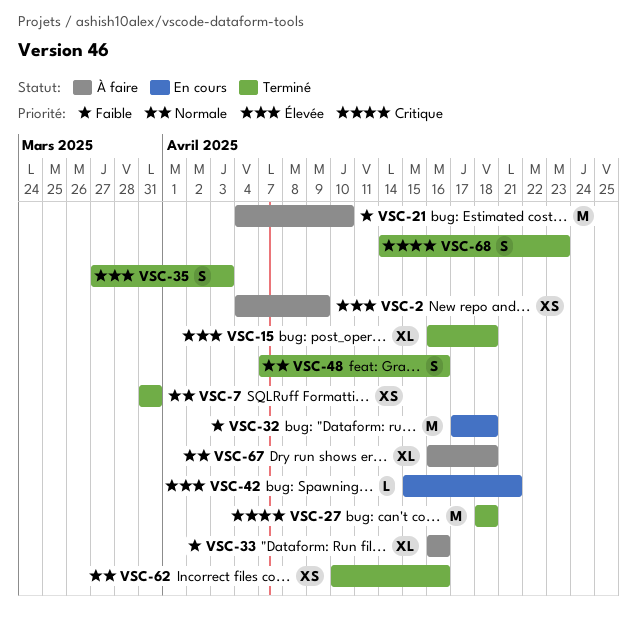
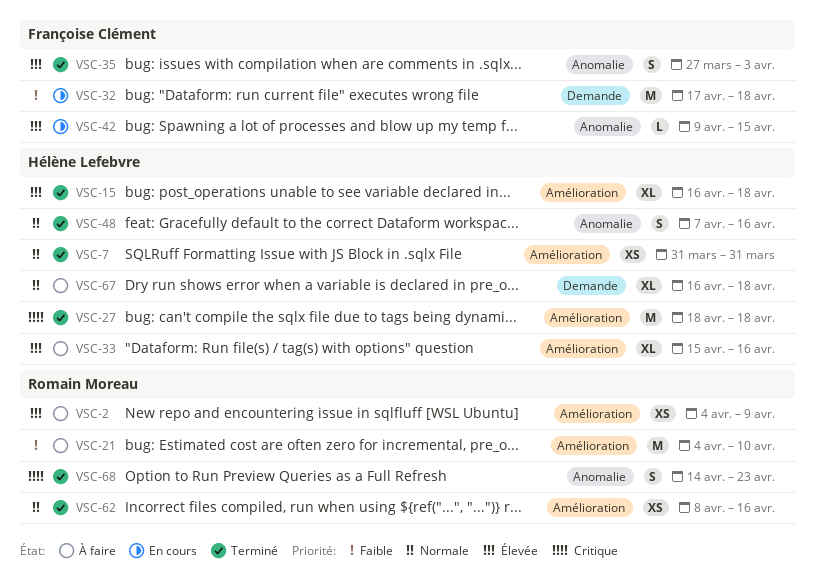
VSC-33, priority: Faible -> Élevée
VSC-33, start: Apr 16 -> Apr 15
VSC-42, start: Apr 15 -> Apr 9
VSC-42, due: Apr 21 -> Apr 15
VSC-62, start: Apr 10 -> Apr 8

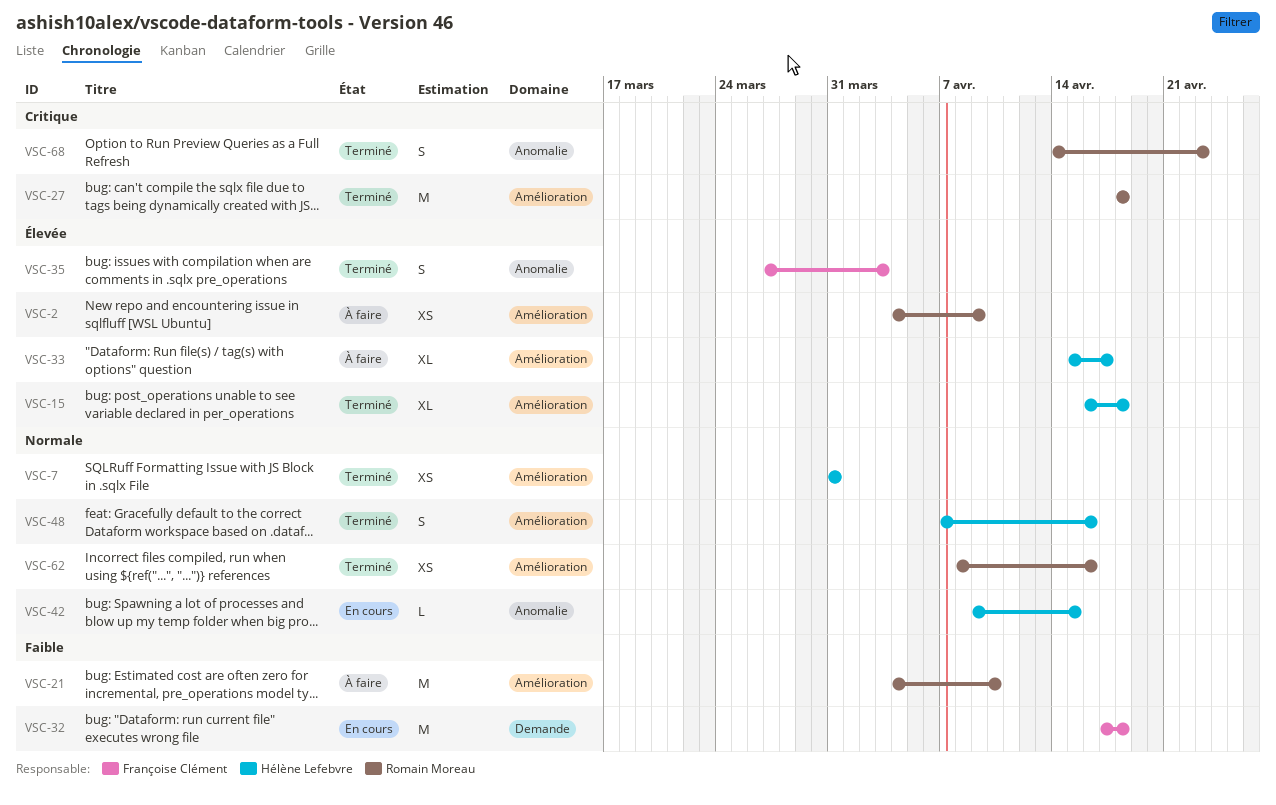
VSC-27, owner: Hélène Lefebvre -> Romain Moreau
VSC-33, due: Apr 16 -> Apr 17
VSC-42, owner: Françoise Clément -> Hélène Lefebvre
VSC-42, priority: Élevée -> Normale
VSC-48, label: Anomalie -> Amélioration
VSC-67: present -> none

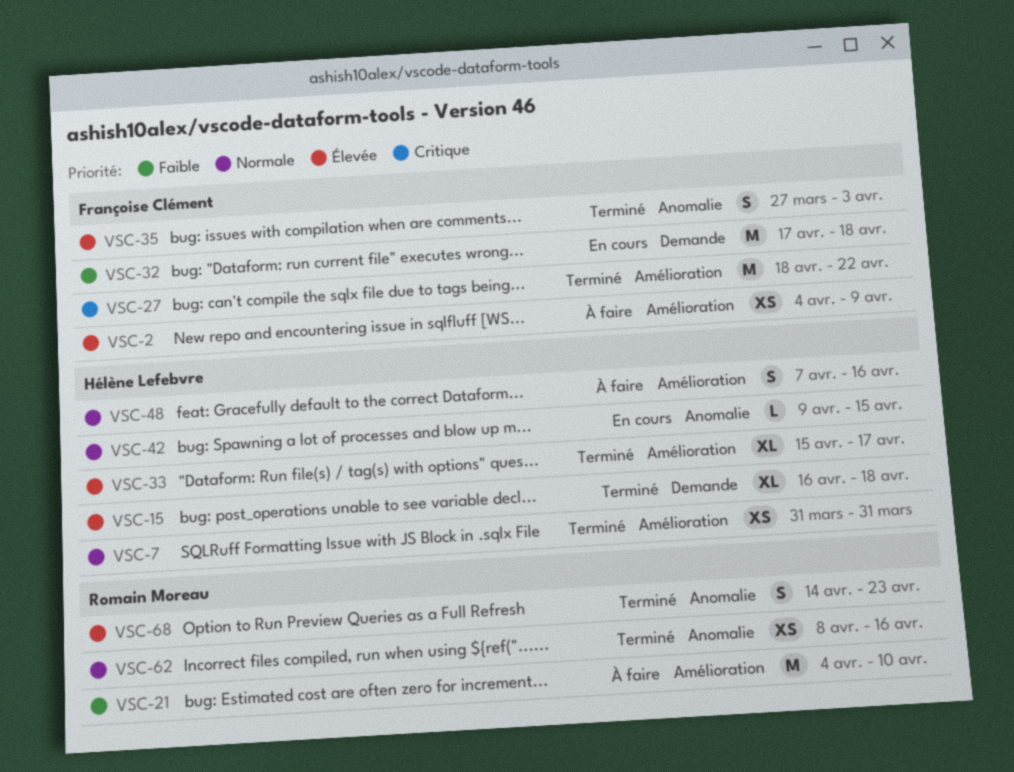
VSC-2, owner: Romain Moreau -> Françoise Clément
VSC-15, label: Amélioration -> Demande
VSC-27, owner: Romain Moreau -> Françoise Clément
VSC-27, due: Apr 18 -> Apr 22
VSC-33, status: À faire -> Terminé
VSC-48, status: Terminé -> À faire
VSC-62, label: Amélioration -> Anomalie
VSC-68, priority: Critique -> Élevée

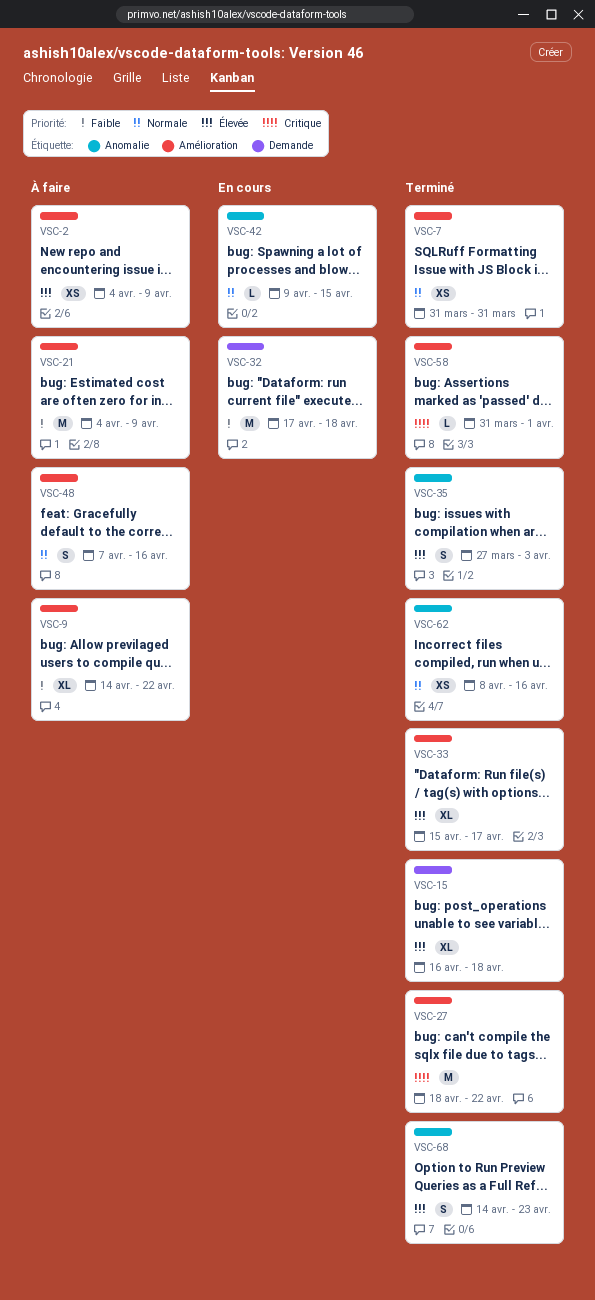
VSC-9: none -> present
VSC-21, due: Apr 10 -> Apr 9
VSC-58: none -> present

